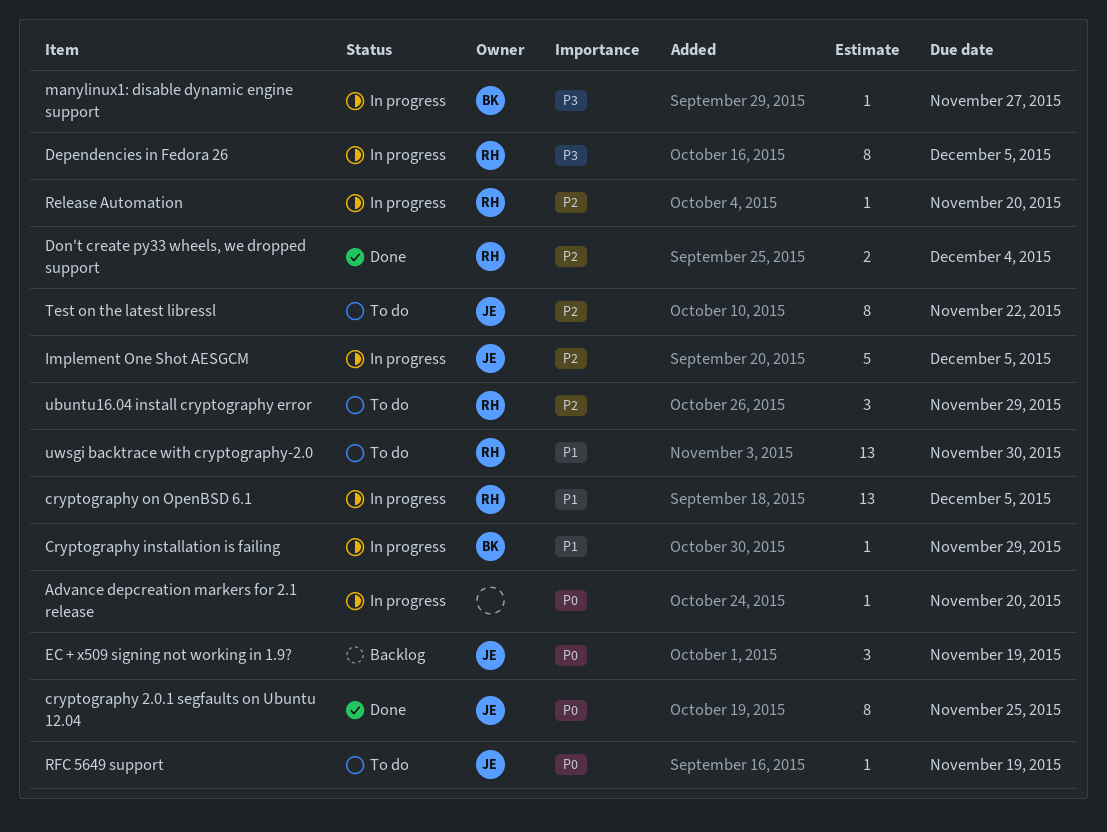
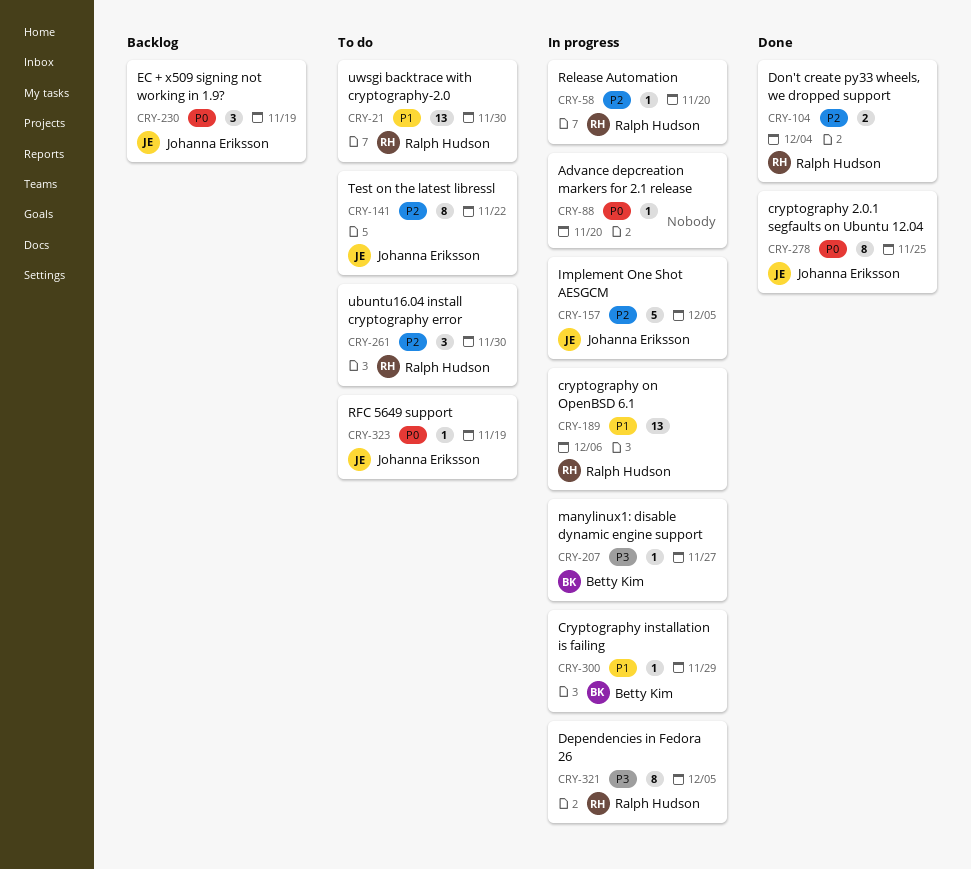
cryptography on OpenBSD 6.1, due: Dec 5 -> Dec 6
ubuntu16.04 install cryptography error, due: Nov 29 -> Nov 30

